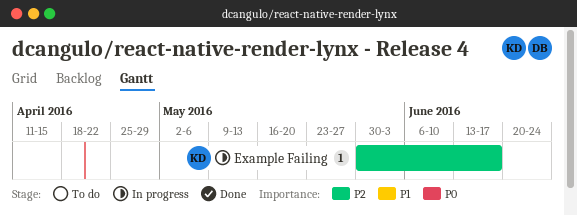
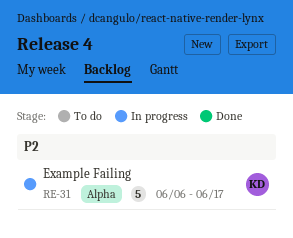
Example Failing, estimate: 1 -> 5
Example Failing, start: May 30 -> Jun 6

